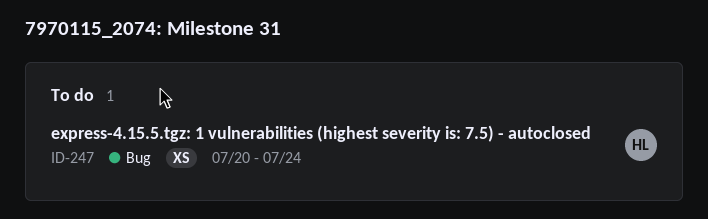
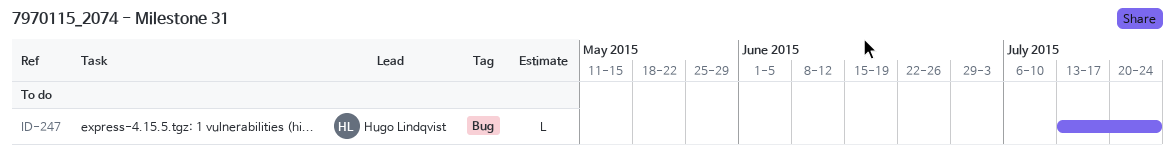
ID-247, estimate: XS -> L
ID-247, start: Jul 20 -> Jul 13

